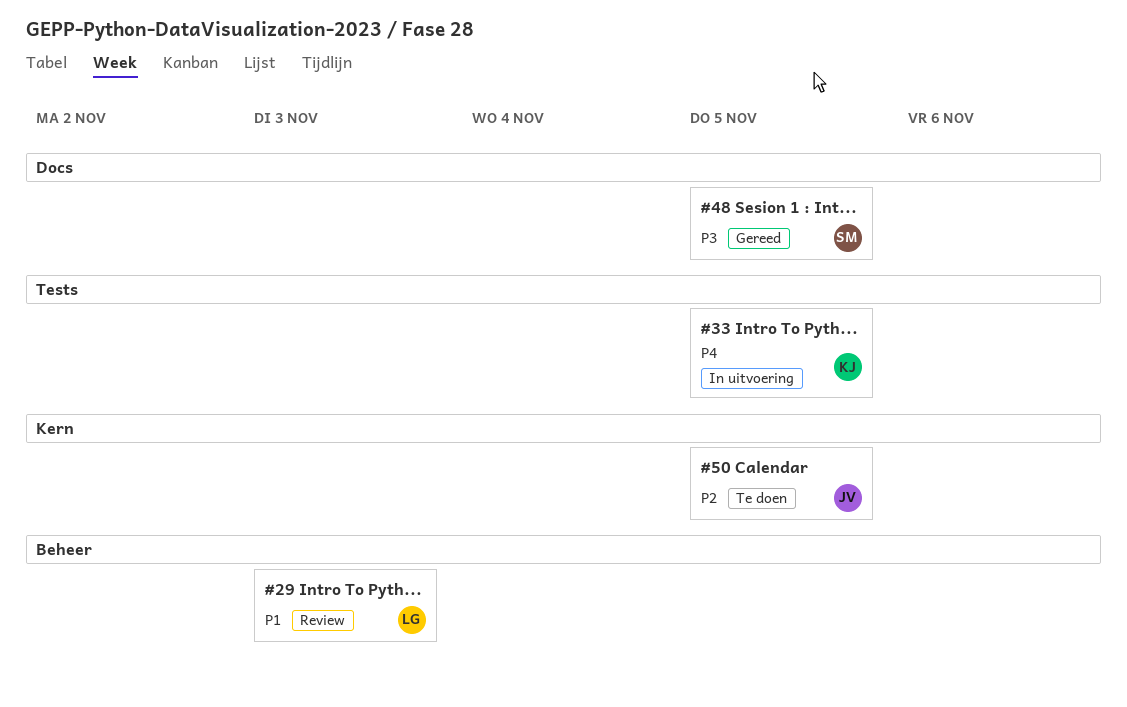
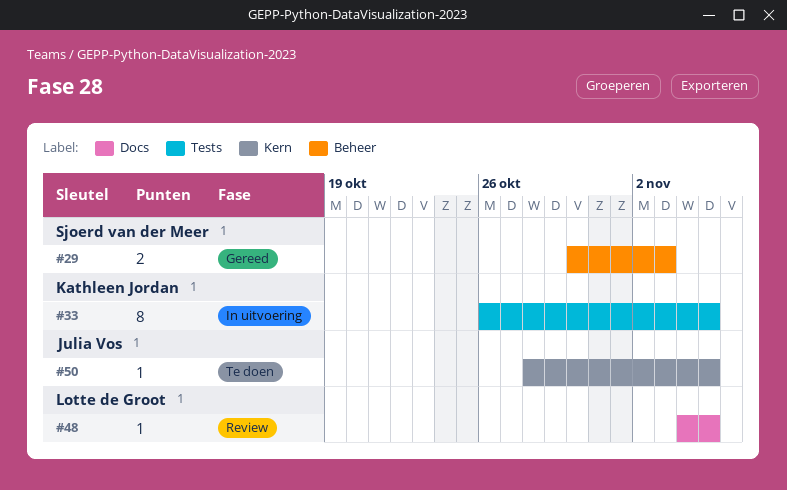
#29, status: Review -> Gereed
#29, owner: Lotte de Groot -> Sjoerd van der Meer
#48, status: Gereed -> Review
#48, owner: Sjoerd van der Meer -> Lotte de Groot

